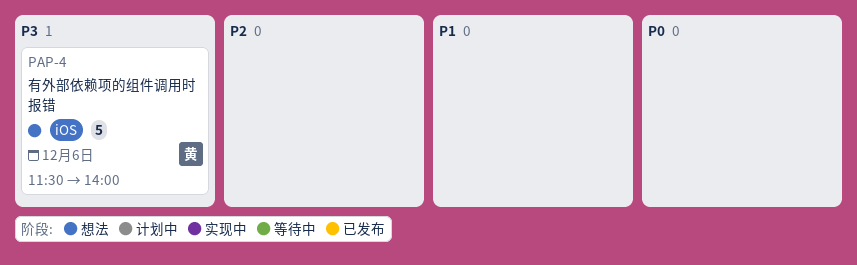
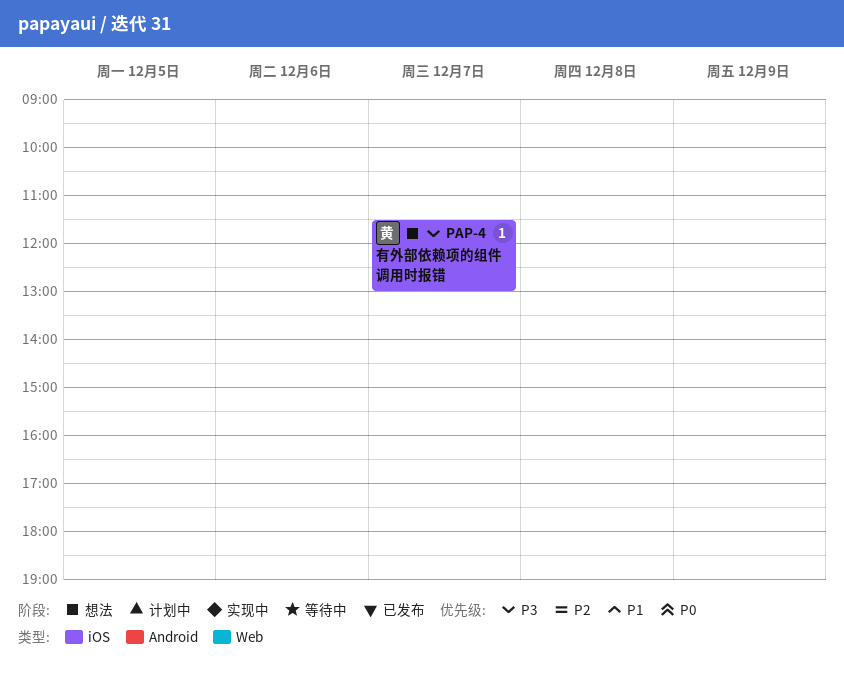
PAP-4, estimate: 5 -> 1
PAP-4, day: Dec 6 -> Dec 7
PAP-4, ends: 14:00 -> 13:00

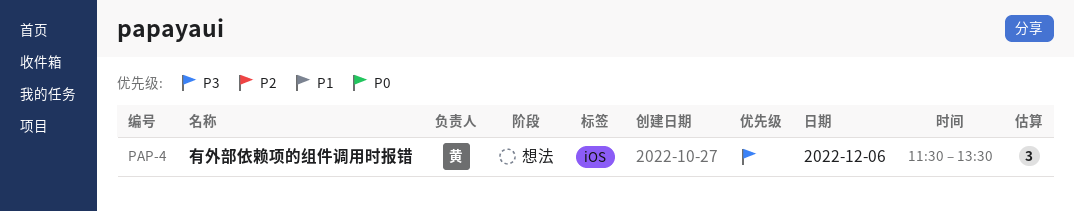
PAP-4, estimate: 1 -> 3
PAP-4, day: Dec 7 -> Dec 6
PAP-4, ends: 13:00 -> 13:30

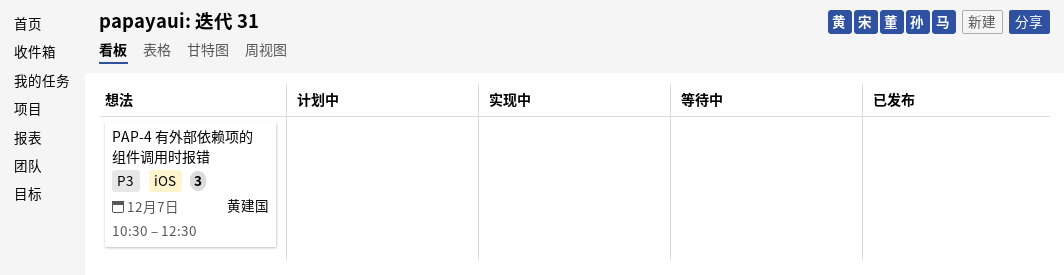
PAP-4, day: Dec 6 -> Dec 7
PAP-4, begins: 11:30 -> 10:30
PAP-4, ends: 13:30 -> 12:30

